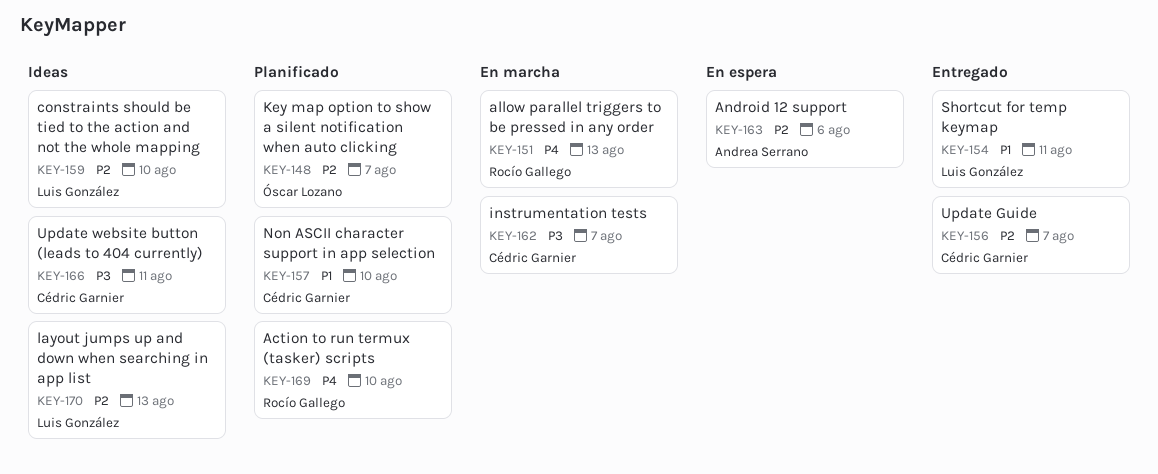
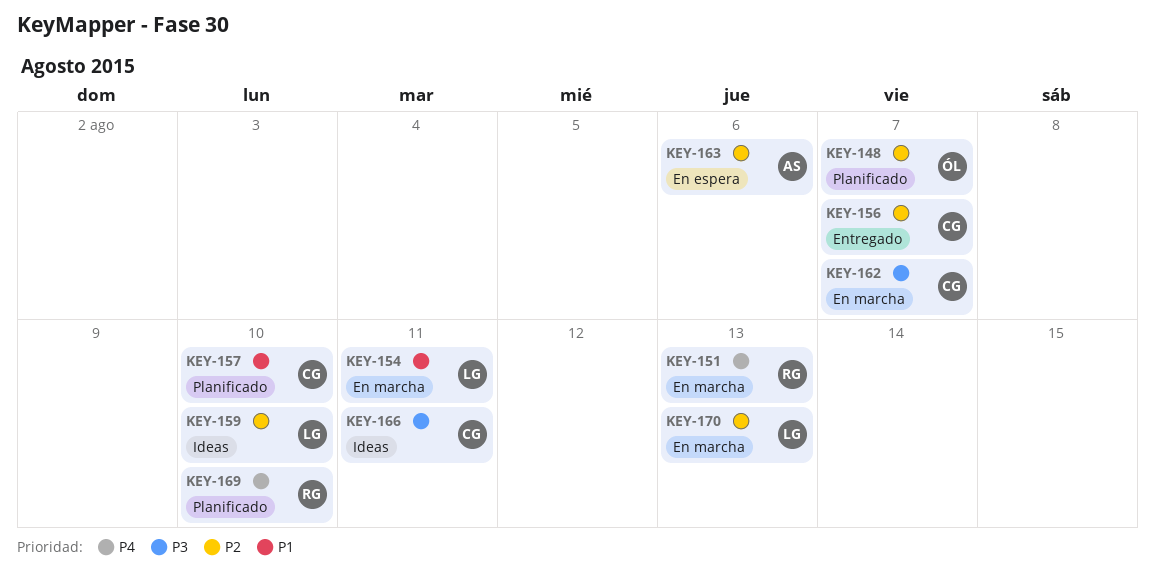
KEY-154, status: Entregado -> En marcha
KEY-170, status: Ideas -> En marcha

